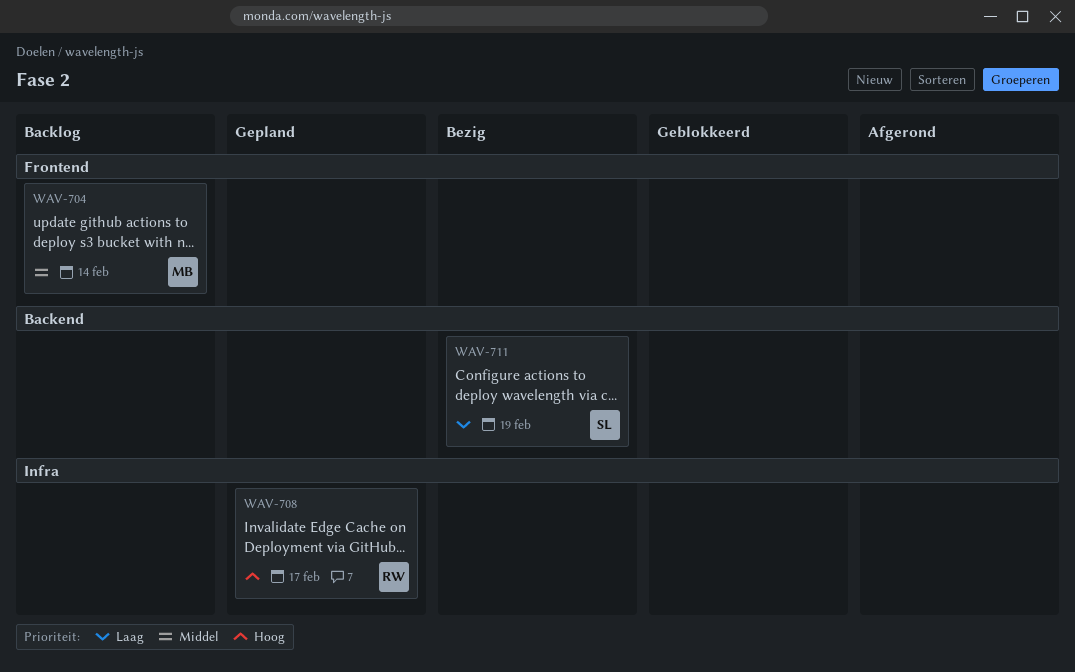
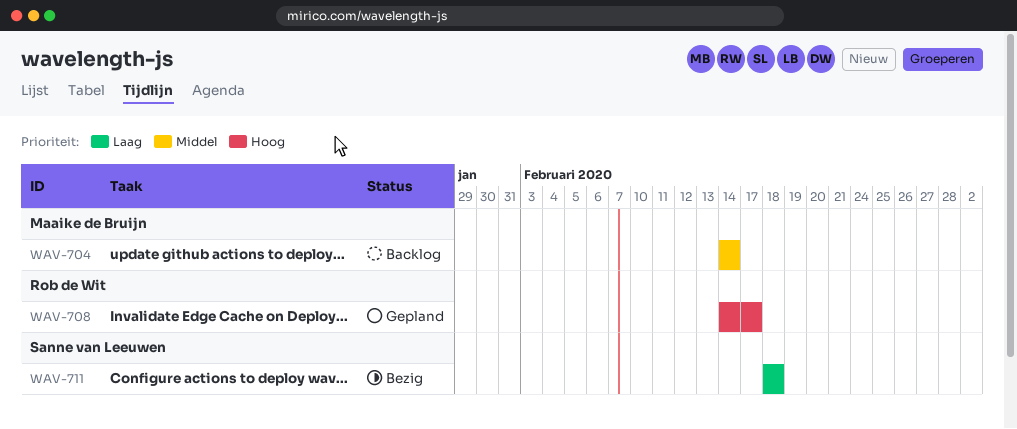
WAV-711, due: Feb 19 -> Feb 18

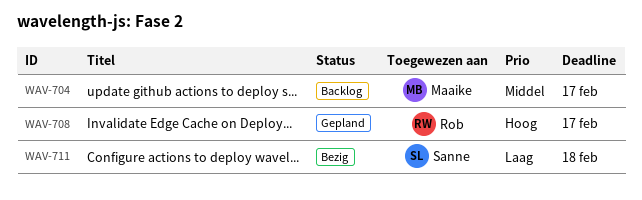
WAV-704, due: Feb 14 -> Feb 17

